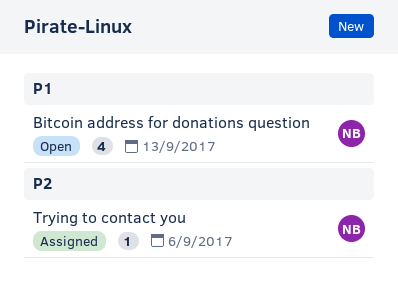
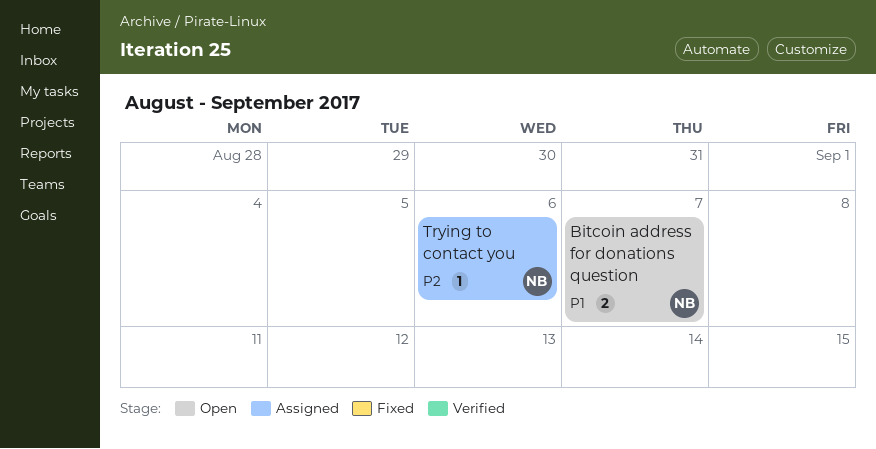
Bitcoin address for donations question, estimate: 4 -> 2
Bitcoin address for donations question, due: Sep 13 -> Sep 7

